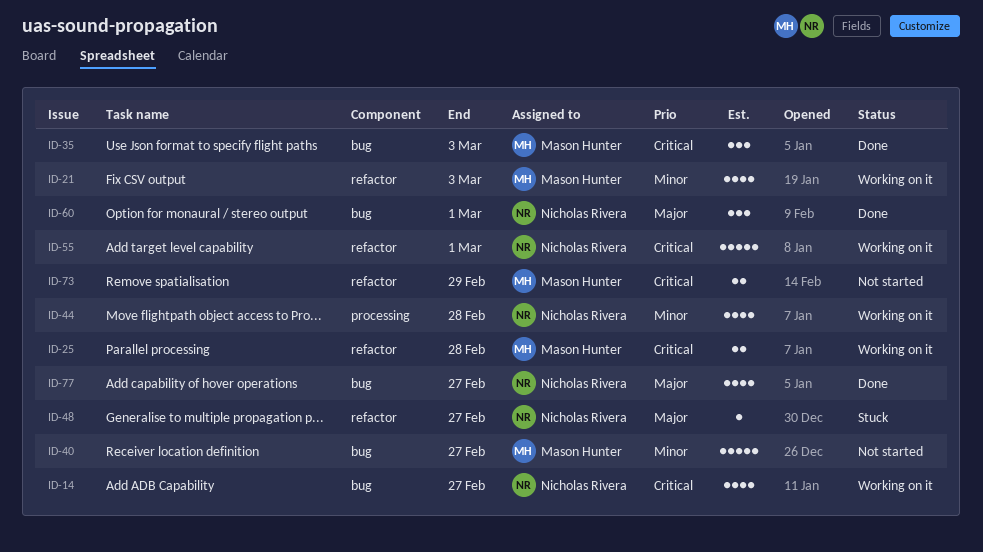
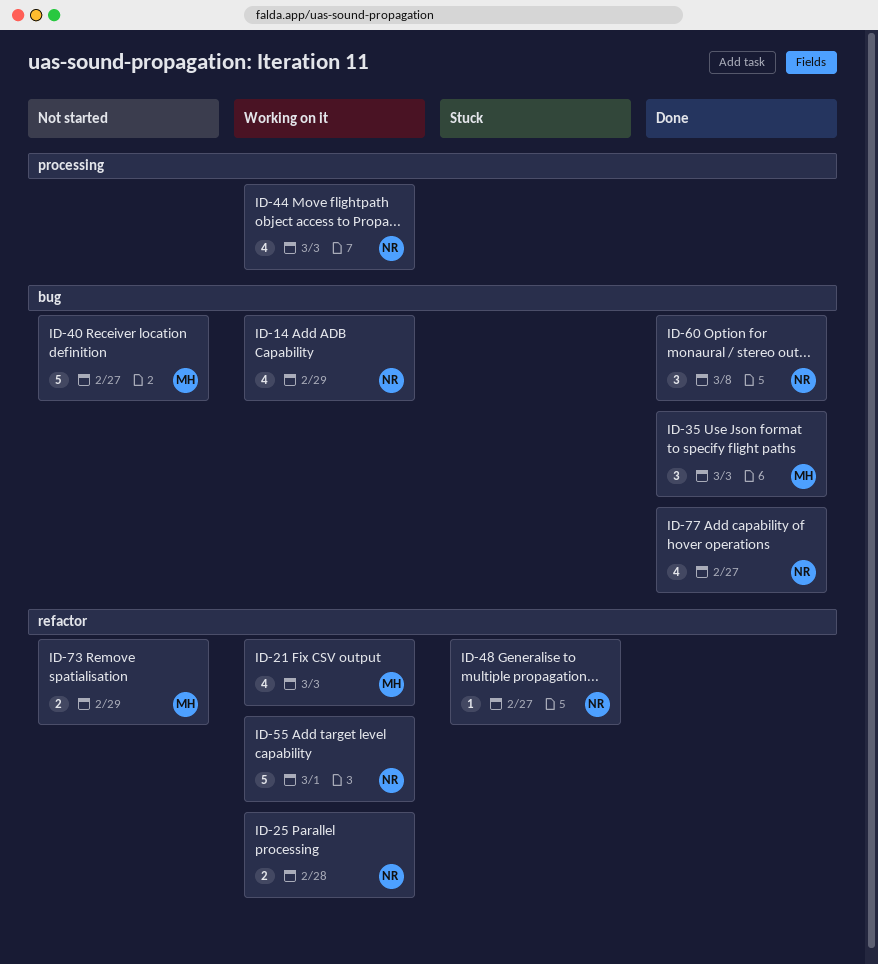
ID-14, due: Feb 27 -> Feb 29
ID-25, owner: Mason Hunter -> Nicholas Rivera
ID-44, due: Feb 28 -> Mar 3
ID-60, due: Mar 1 -> Mar 8

